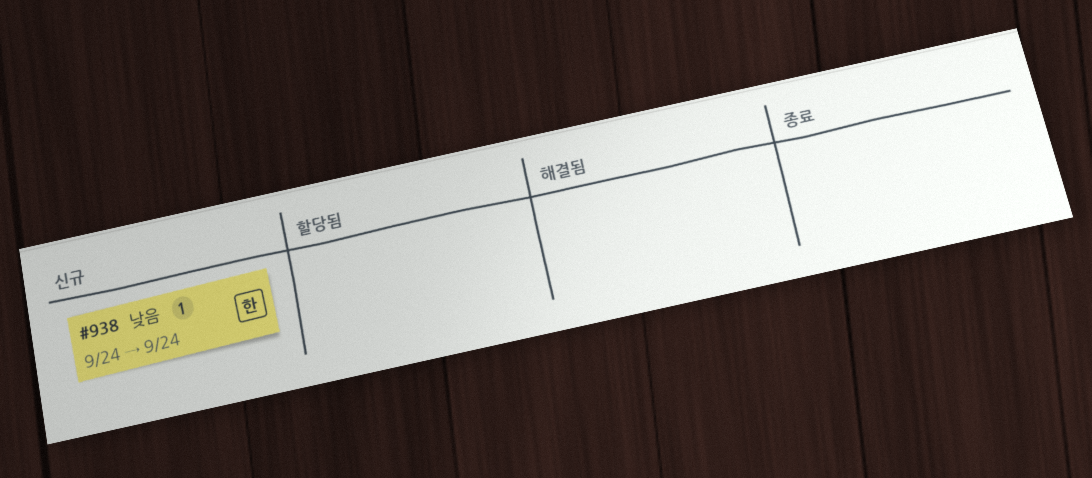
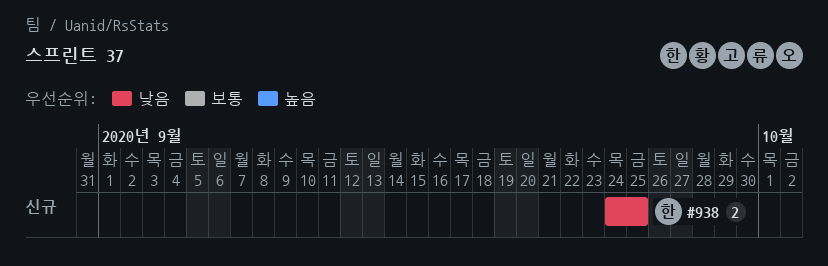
#938, estimate: 1 -> 2
#938, due: Sep 24 -> Sep 25

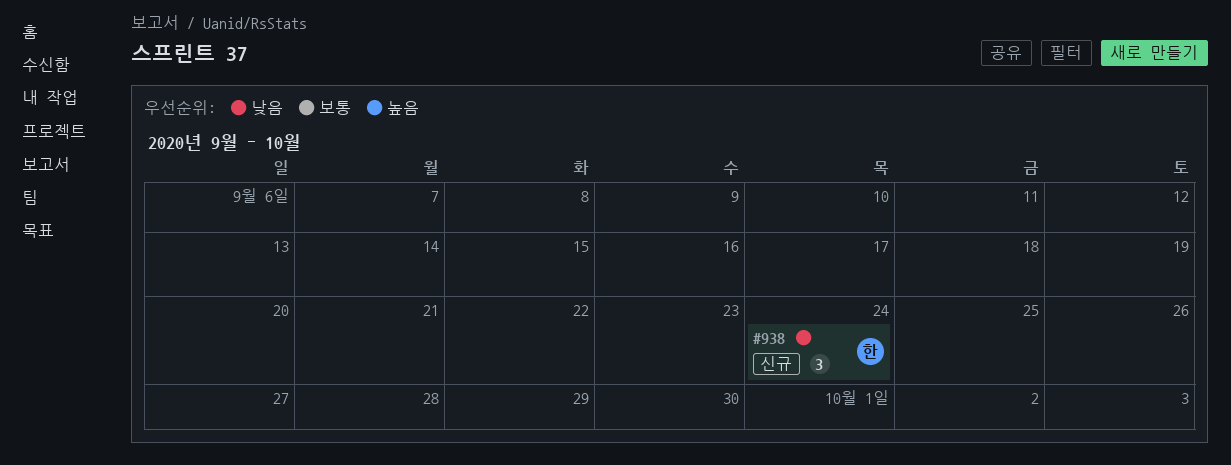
#938, estimate: 2 -> 3
#938, due: Sep 25 -> Sep 24

